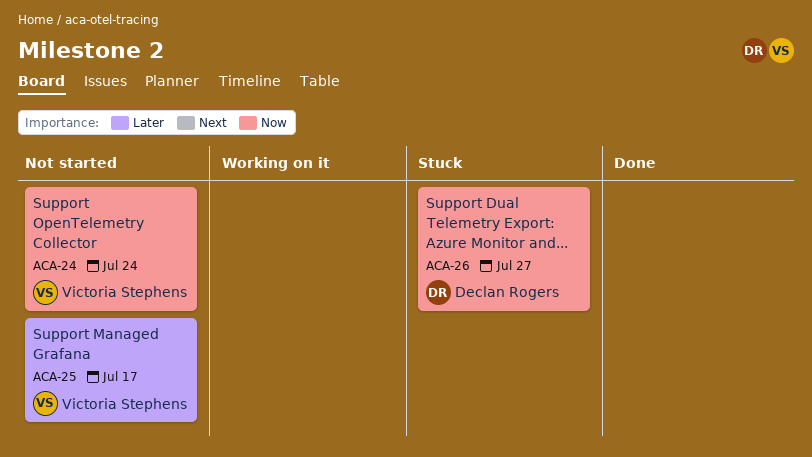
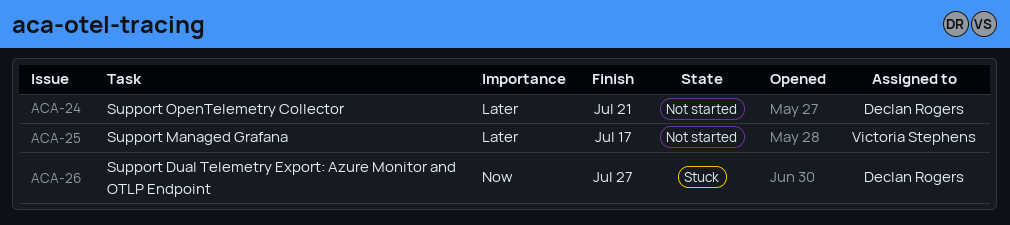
ACA-24, owner: Victoria Stephens -> Declan Rogers
ACA-24, priority: Now -> Later
ACA-24, due: Jul 24 -> Jul 21

